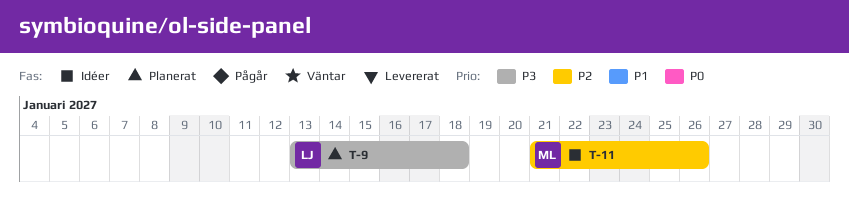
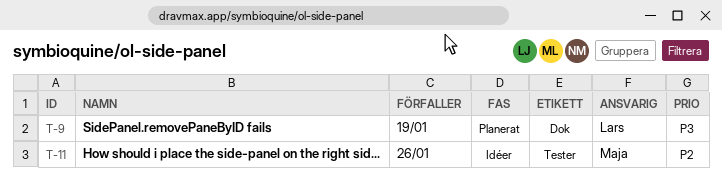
T-9, due: Jan 18 -> Jan 19

